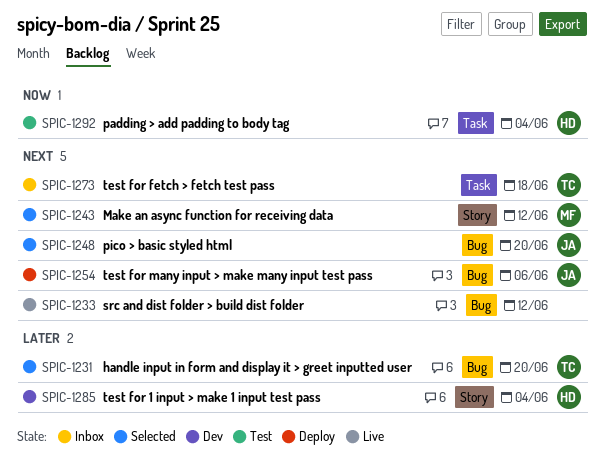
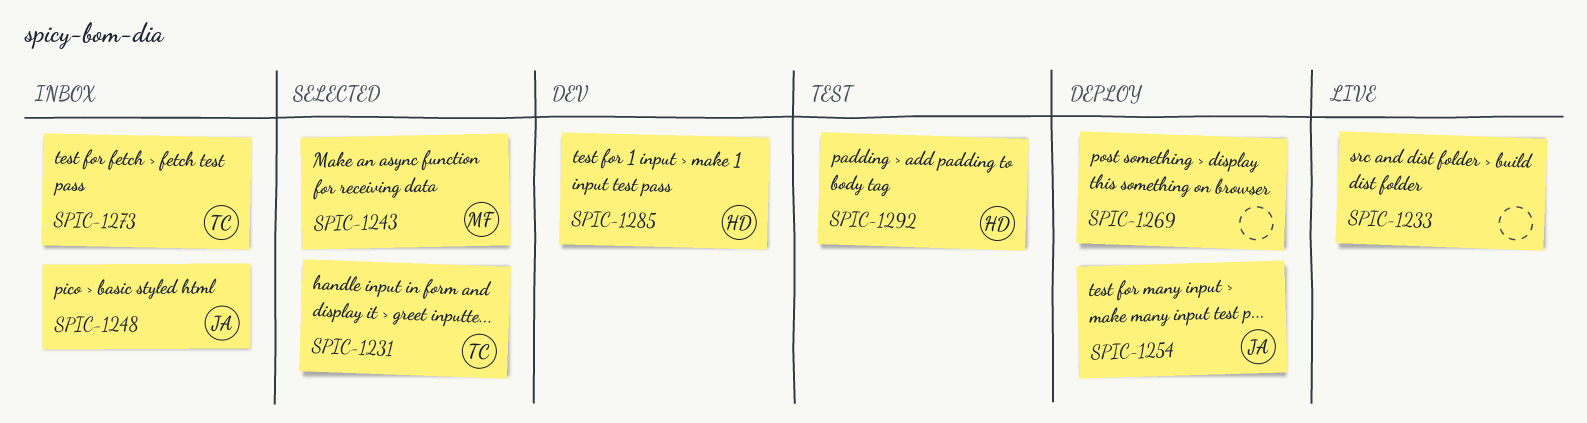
SPIC-1248, status: Selected -> Inbox
SPIC-1269: none -> present

